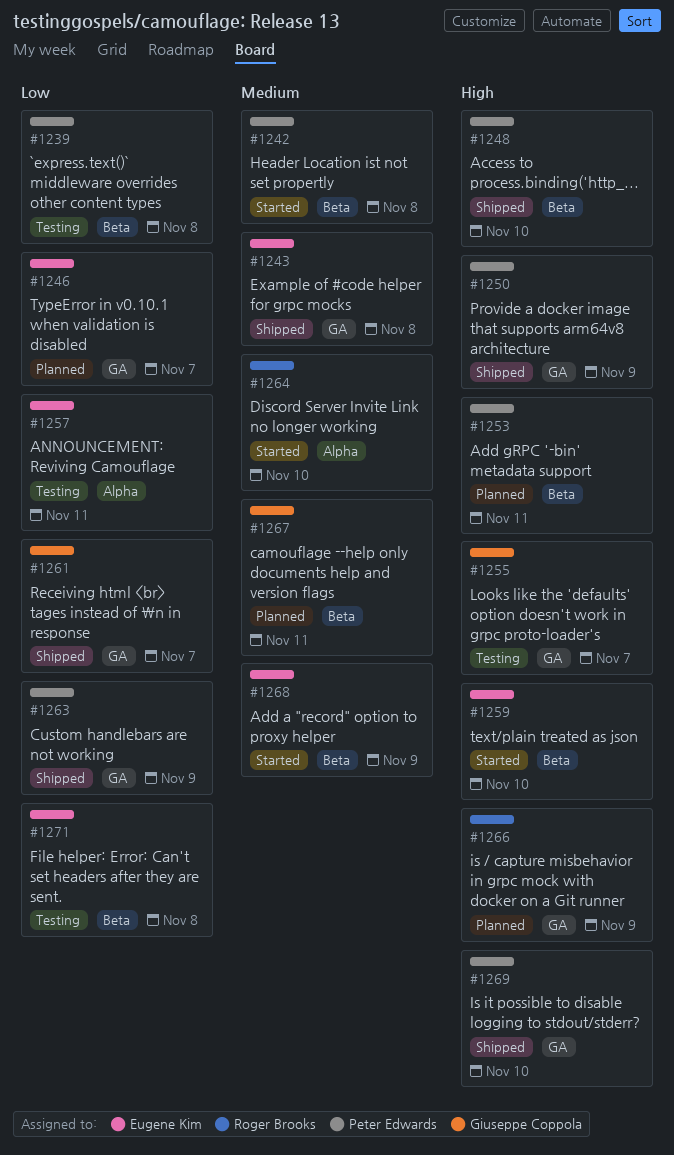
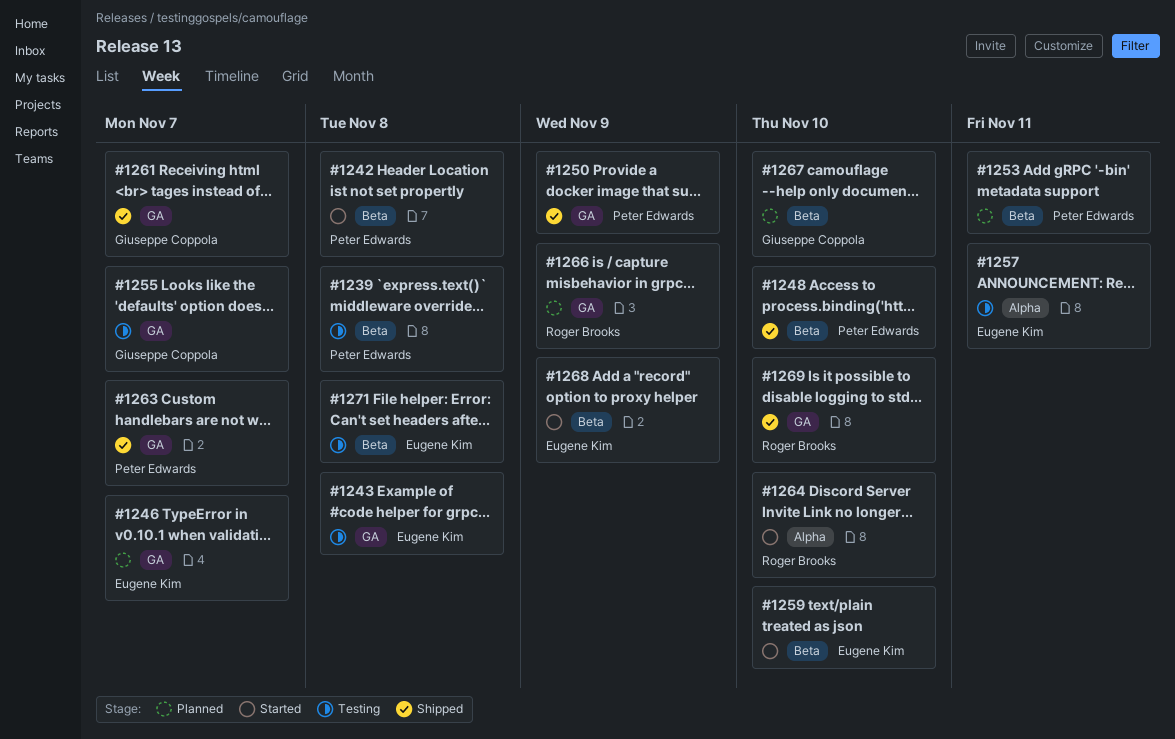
#1243, status: Shipped -> Testing
#1263, due: Nov 9 -> Nov 7
#1267, due: Nov 11 -> Nov 10
#1269, owner: Peter Edwards -> Roger Brooks

